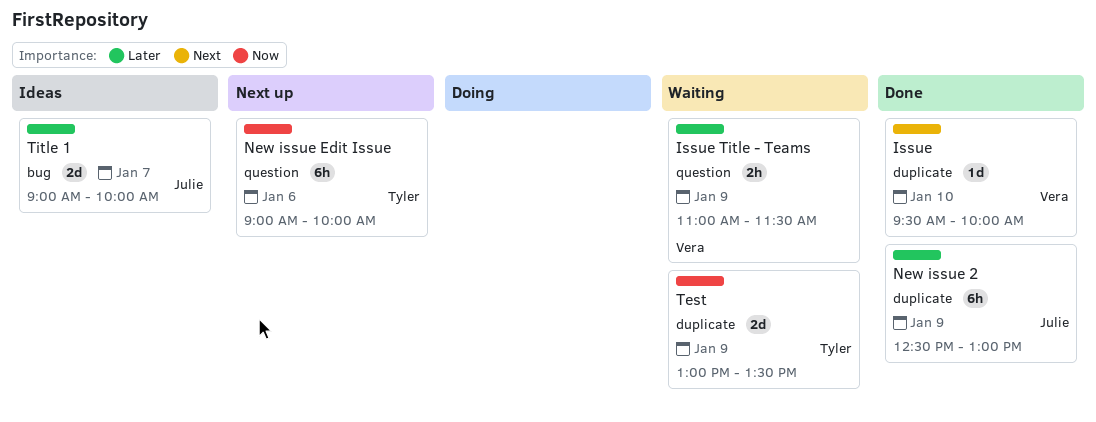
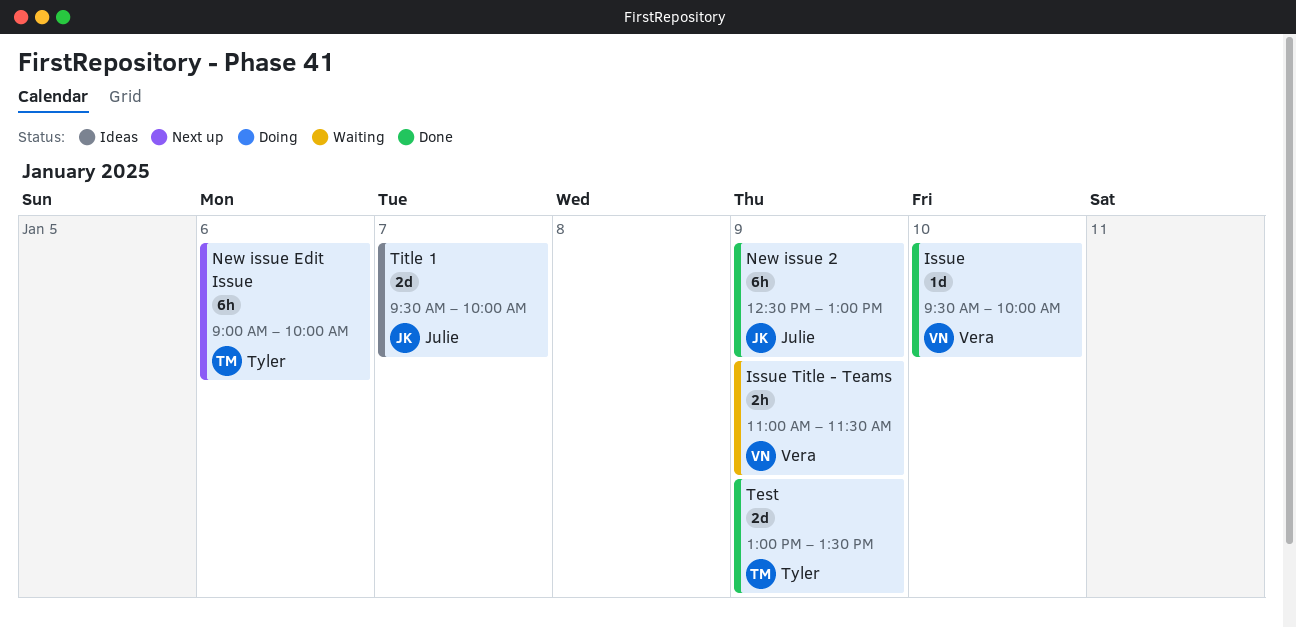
Test, status: Waiting -> Done
Title 1, begins: 09:00 -> 09:30

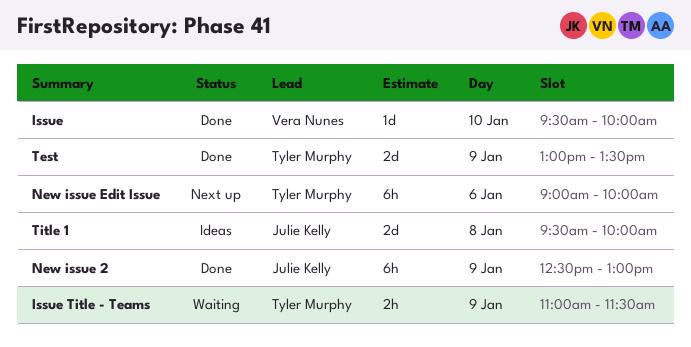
Issue Title - Teams, owner: Vera Nunes -> Tyler Murphy
Title 1, day: Jan 7 -> Jan 8

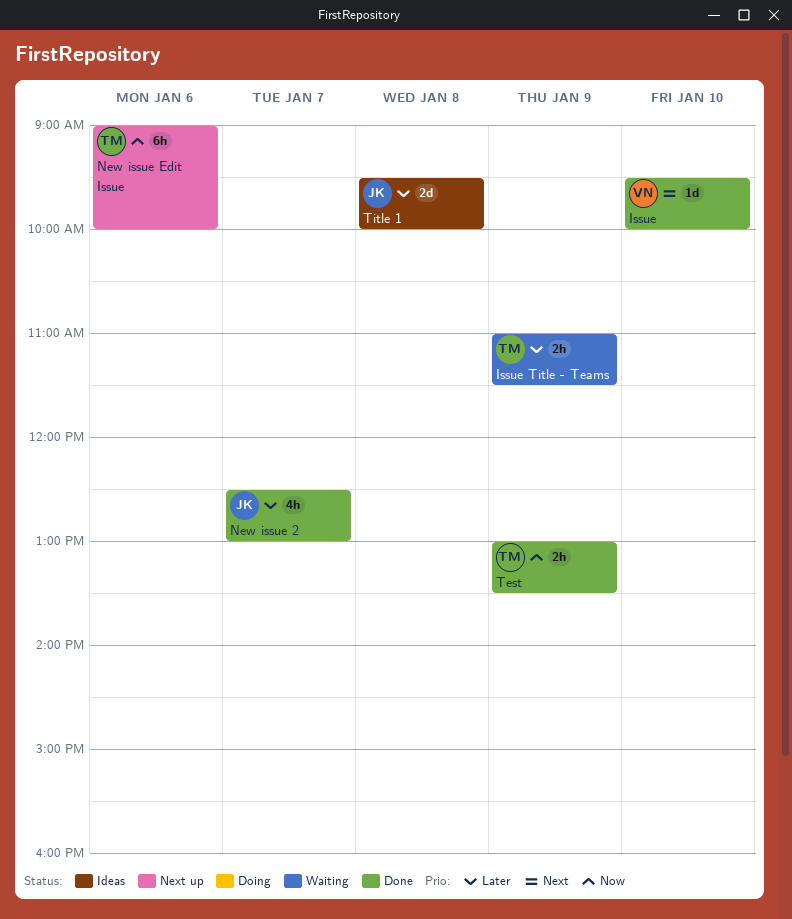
New issue 2, estimate: 6h -> 4h
New issue 2, day: Jan 9 -> Jan 7
Test, estimate: 2d -> 2h

